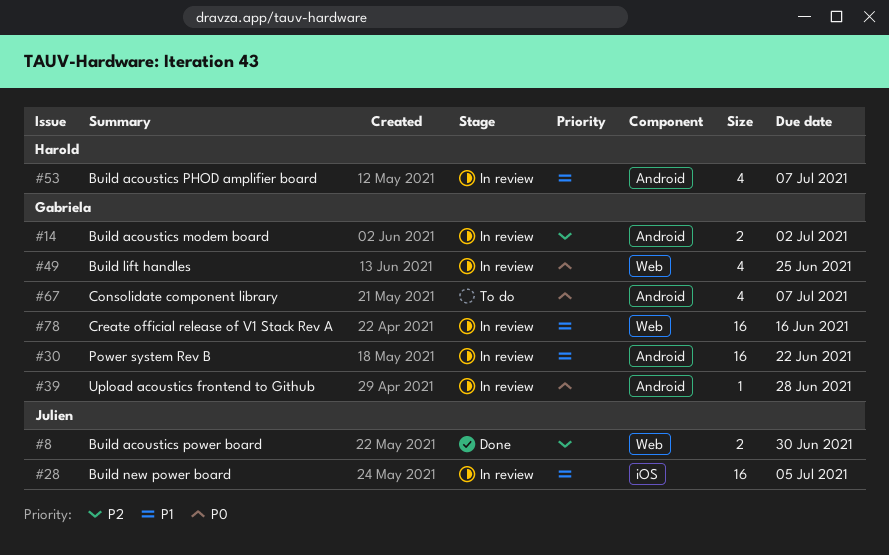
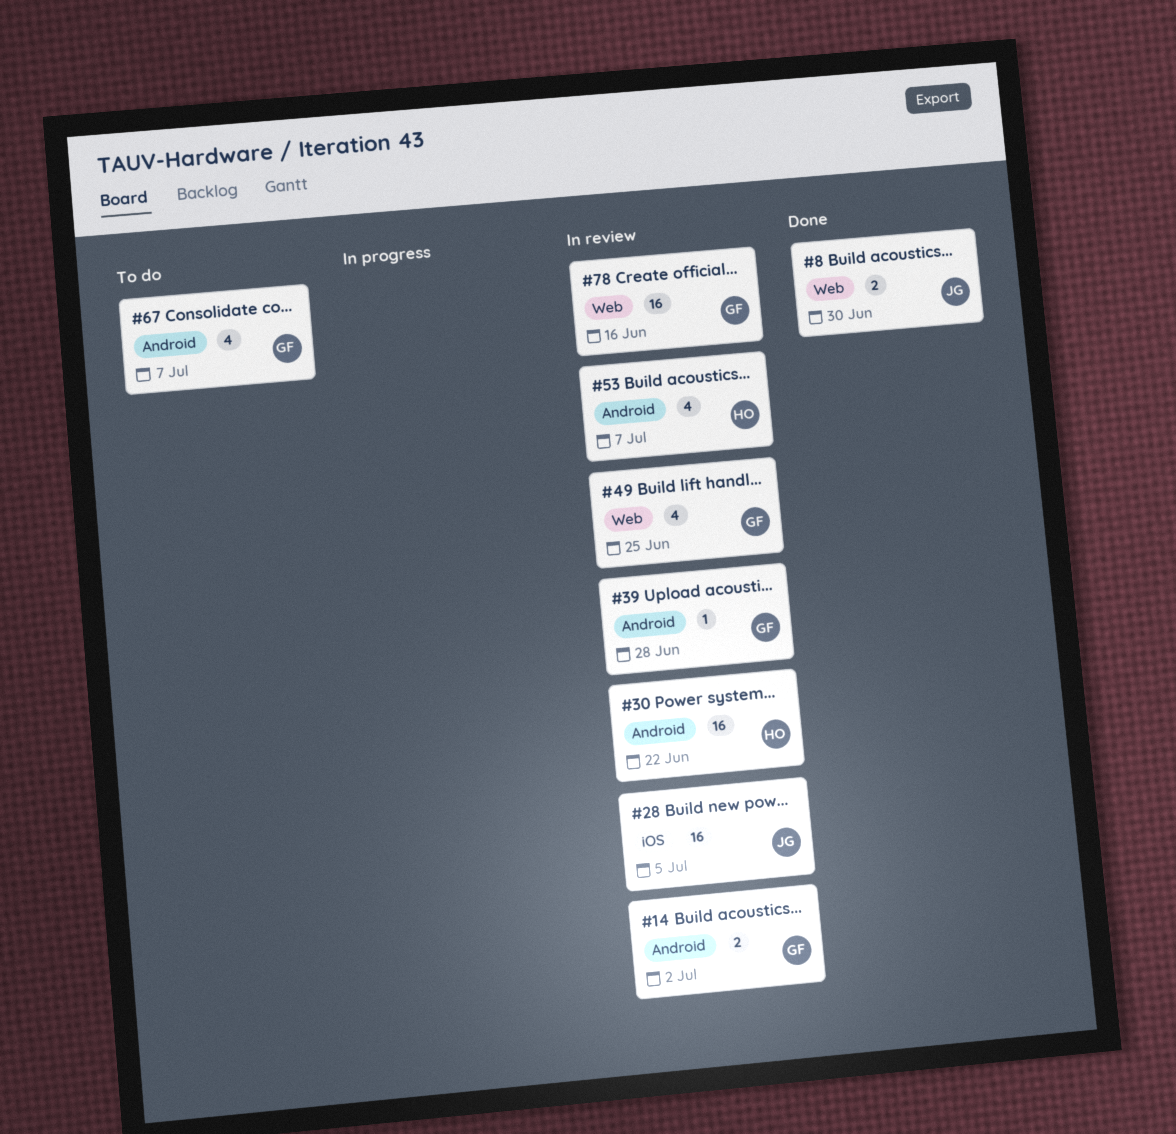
#30, owner: Gabriela -> Harold

